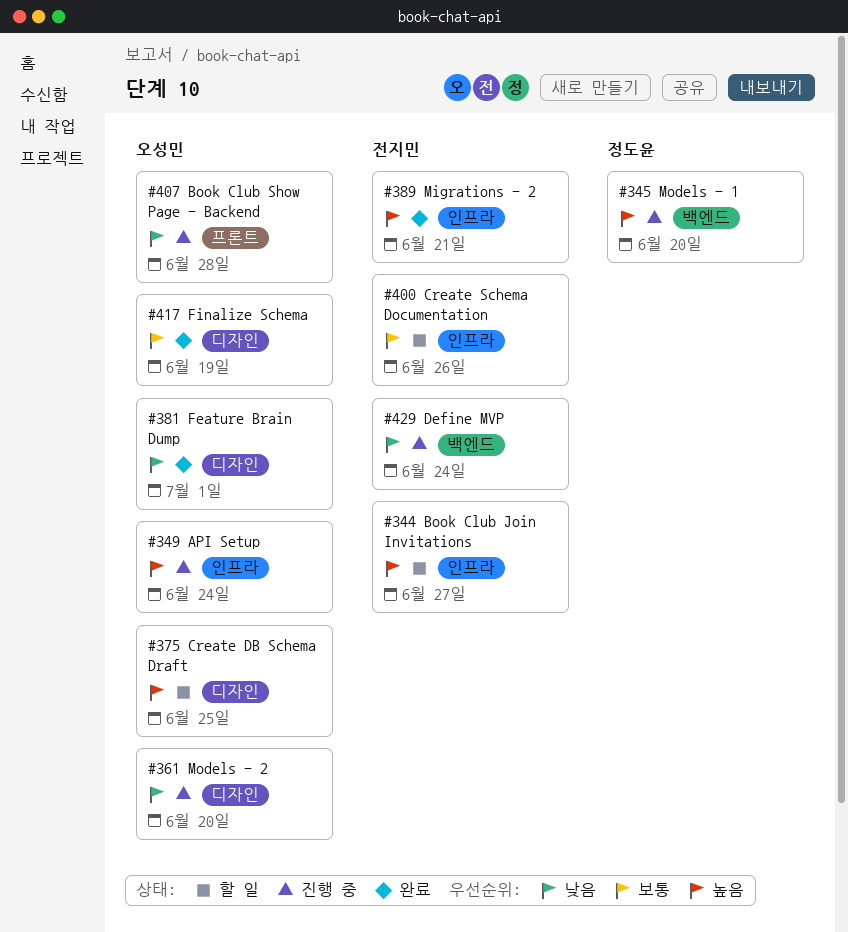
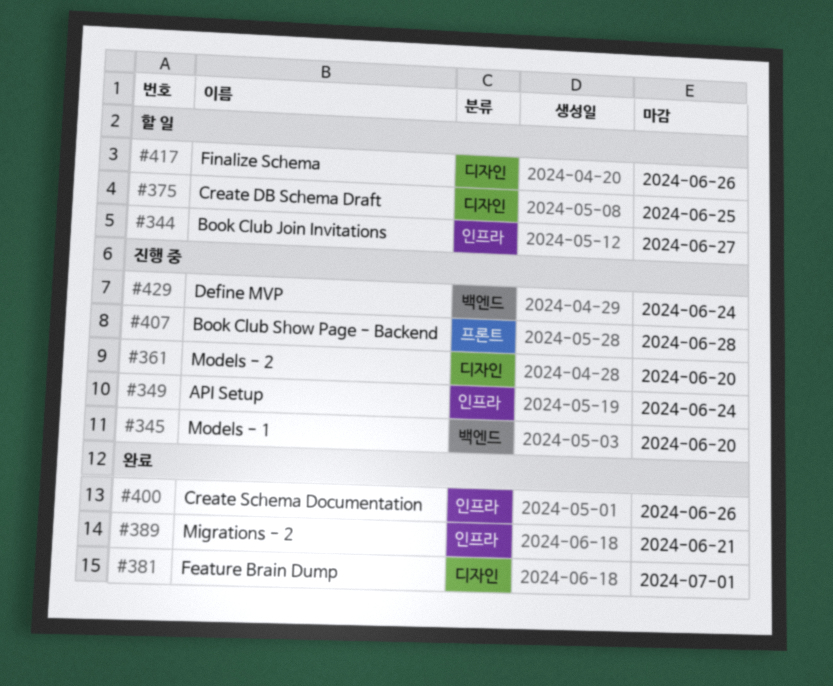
#400, status: 할 일 -> 완료
#417, status: 완료 -> 할 일
#417, due: Jun 19 -> Jun 26

